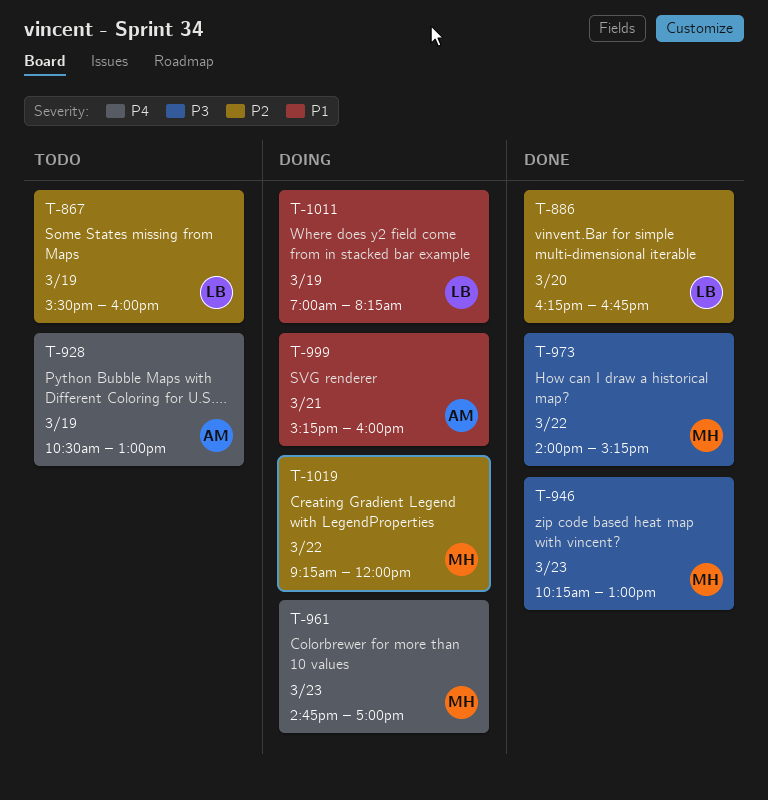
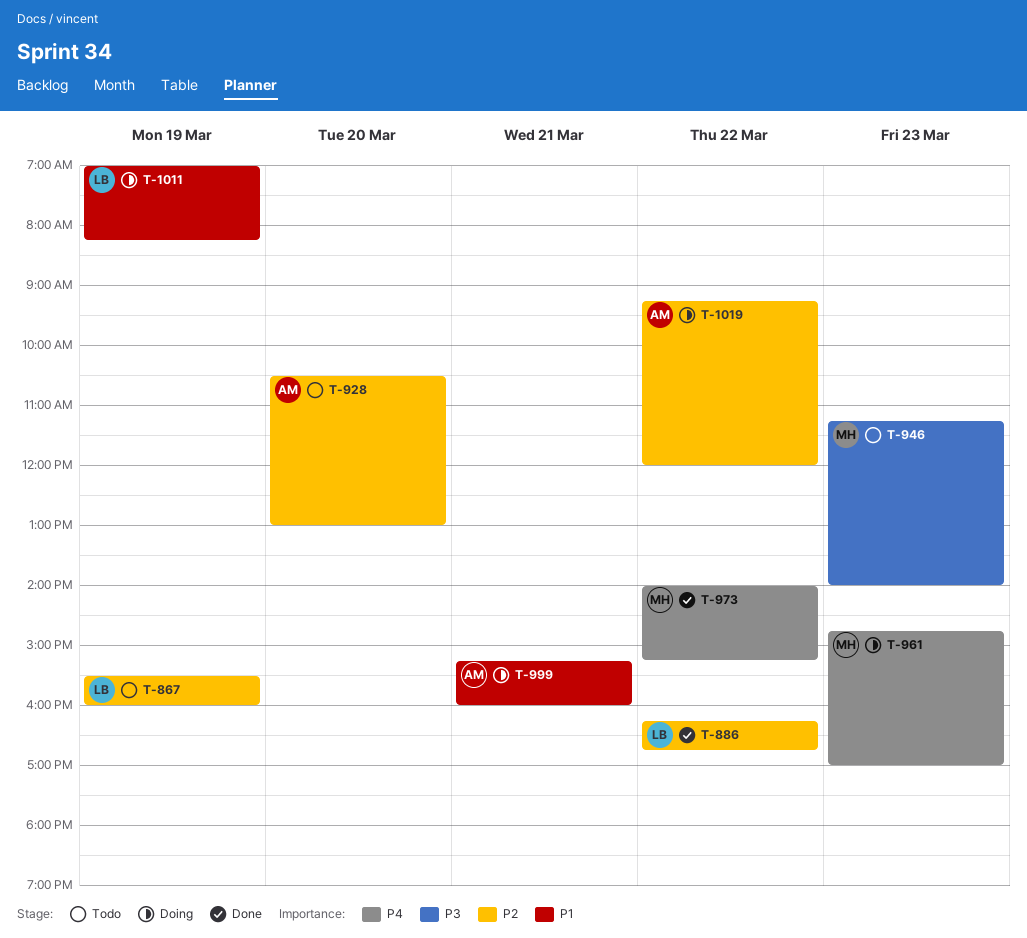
T-886, day: Mar 20 -> Mar 22
T-928, priority: P4 -> P2
T-928, day: Mar 19 -> Mar 20
T-946, status: Done -> Todo
T-946, begins: 10:15 -> 11:15
T-946, ends: 13:00 -> 14:00
T-973, priority: P3 -> P4
T-1019, owner: MH -> AM

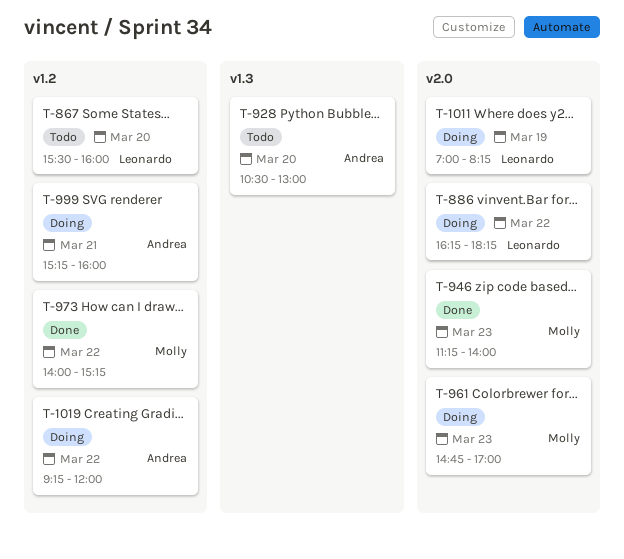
T-867, day: Mar 19 -> Mar 20
T-886, status: Done -> Doing
T-886, ends: 16:45 -> 18:15
T-946, status: Todo -> Done

